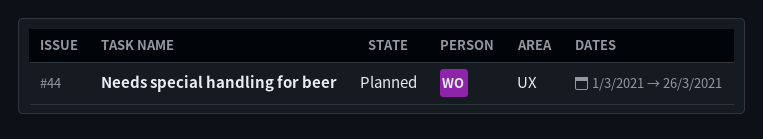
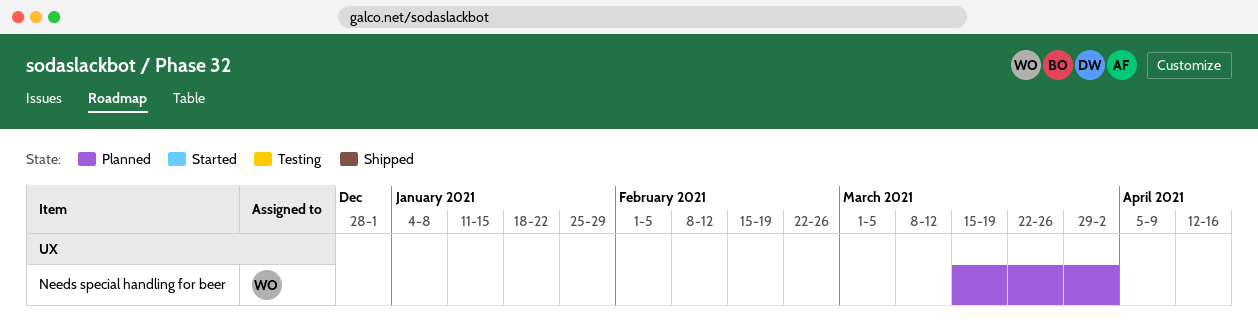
Needs special handling for beer, start: Mar 1 -> Mar 15
Needs special handling for beer, due: Mar 26 -> Apr 2

